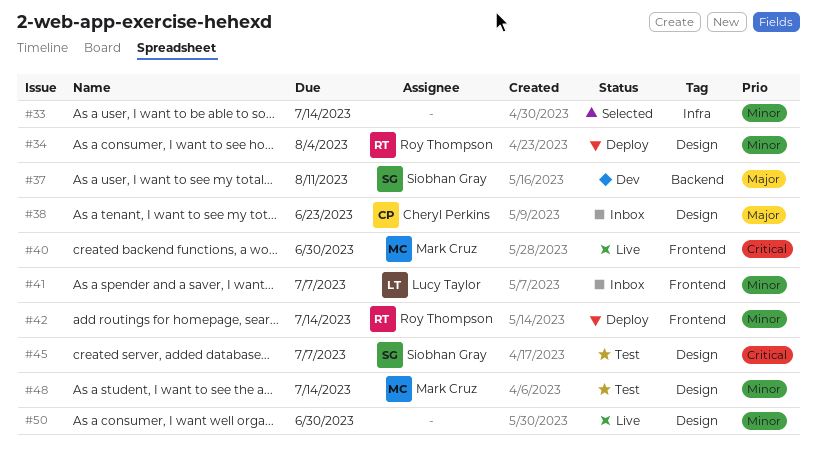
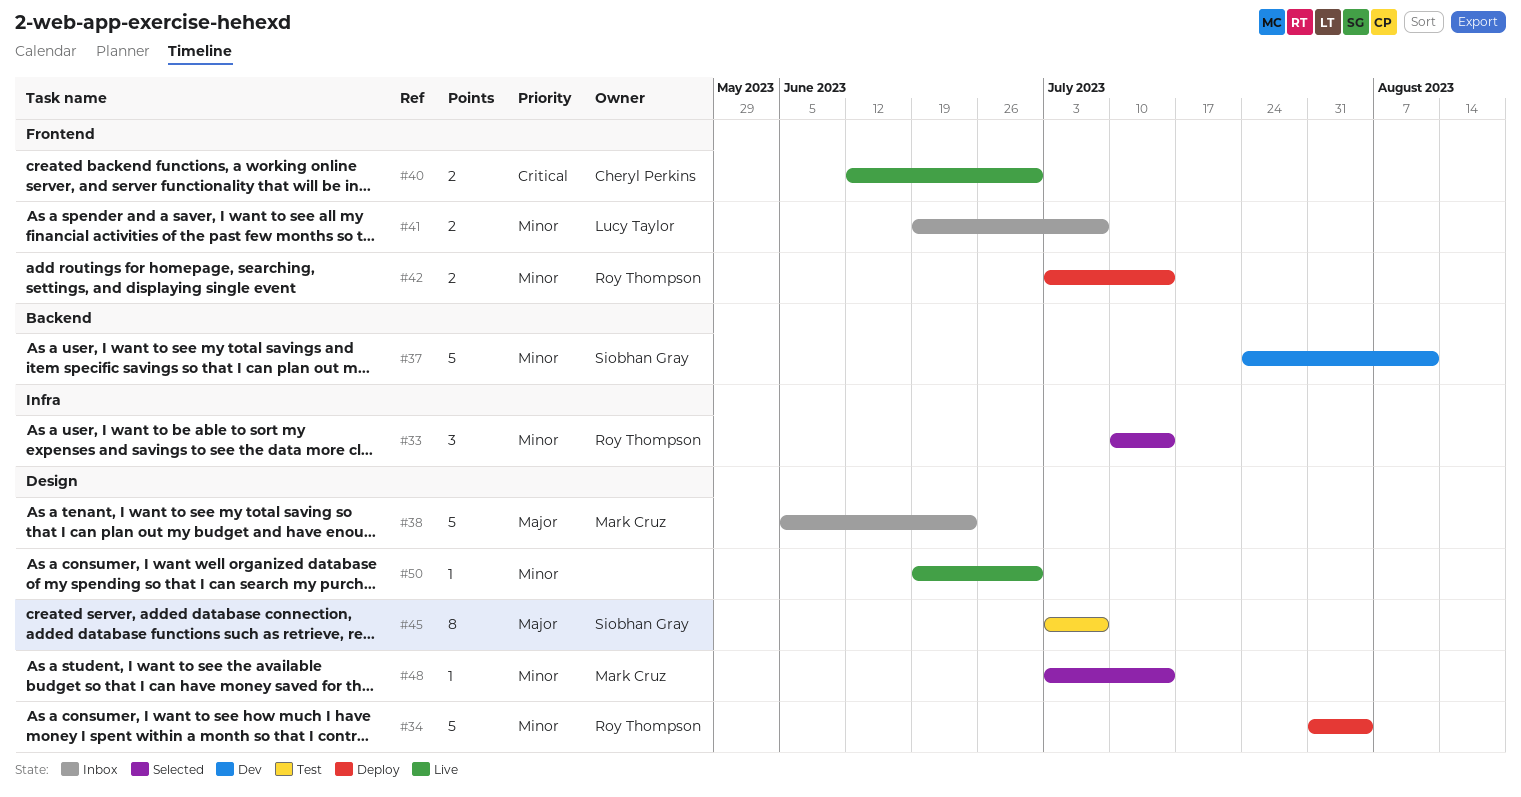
#33, owner: none -> Roy Thompson
#37, priority: Major -> Minor
#38, owner: Cheryl Perkins -> Mark Cruz
#40, owner: Mark Cruz -> Cheryl Perkins
#45, priority: Critical -> Major
#48, status: Test -> Selected

